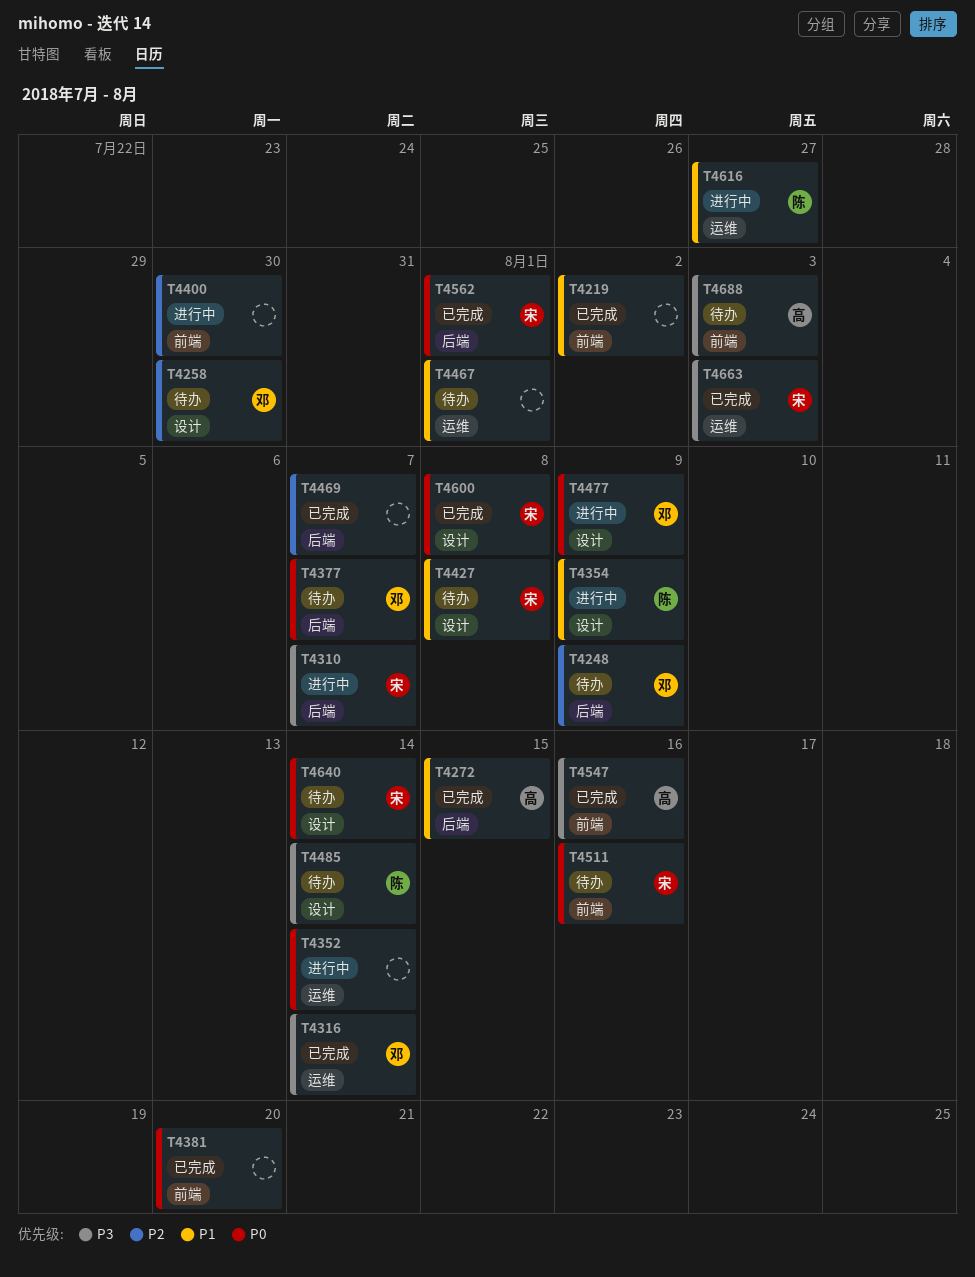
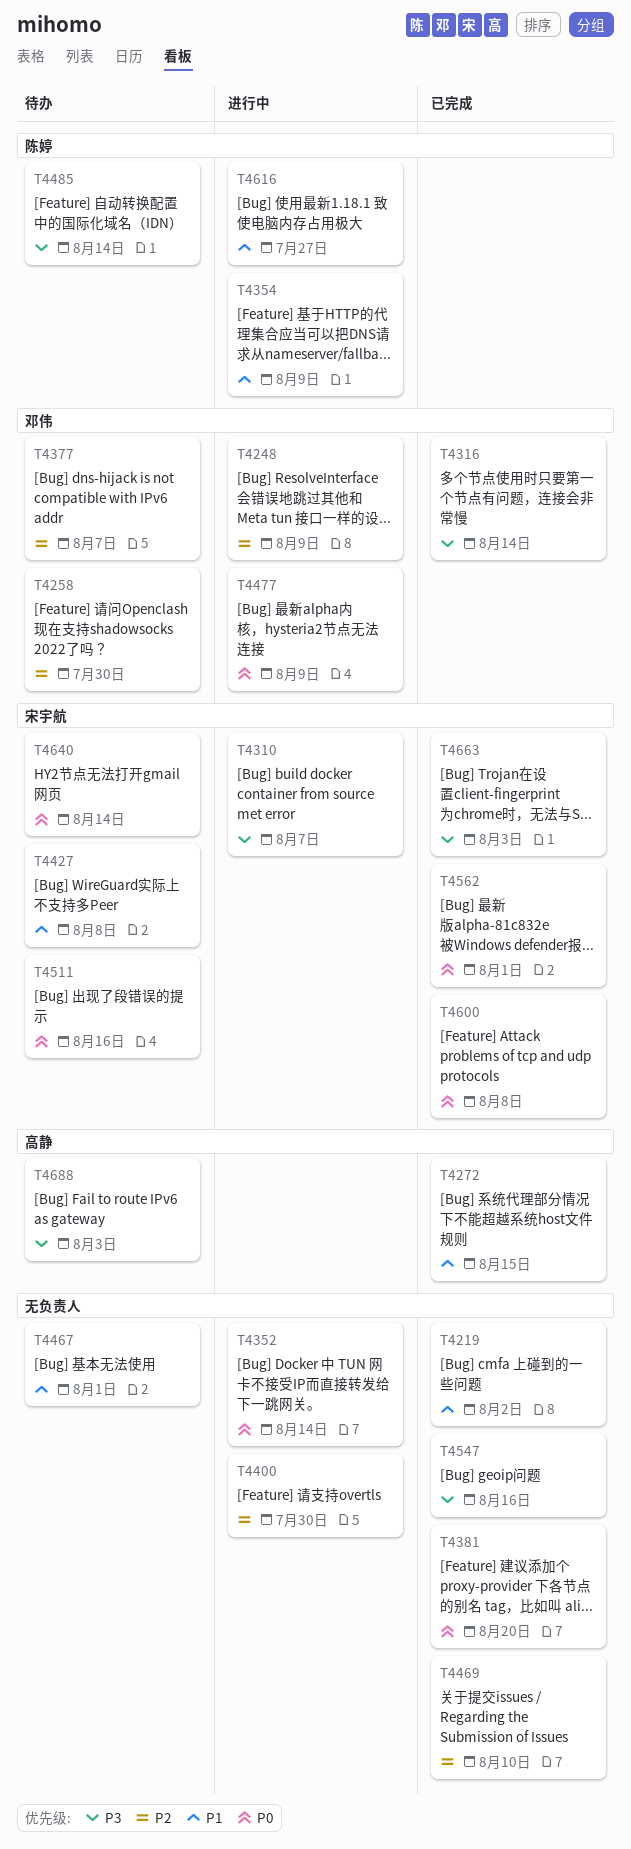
T4248, status: 待办 -> 进行中
T4377, priority: P0 -> P2
T4469, due: Aug 7 -> Aug 10
T4547, owner: 高静 -> none

